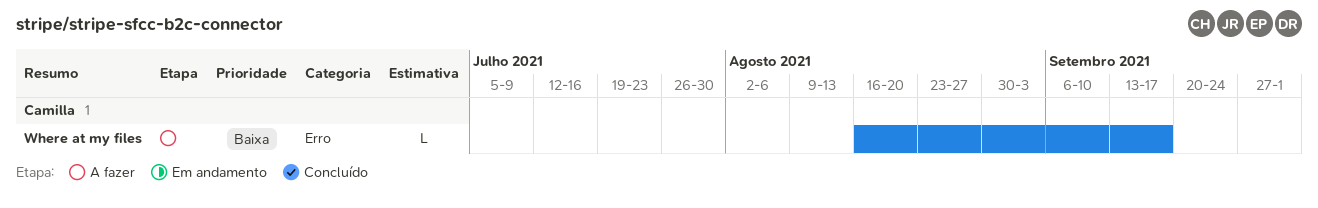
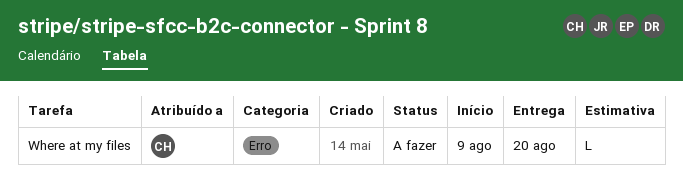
Where at my files, start: Aug 16 -> Aug 9
Where at my files, due: Sep 17 -> Aug 20

